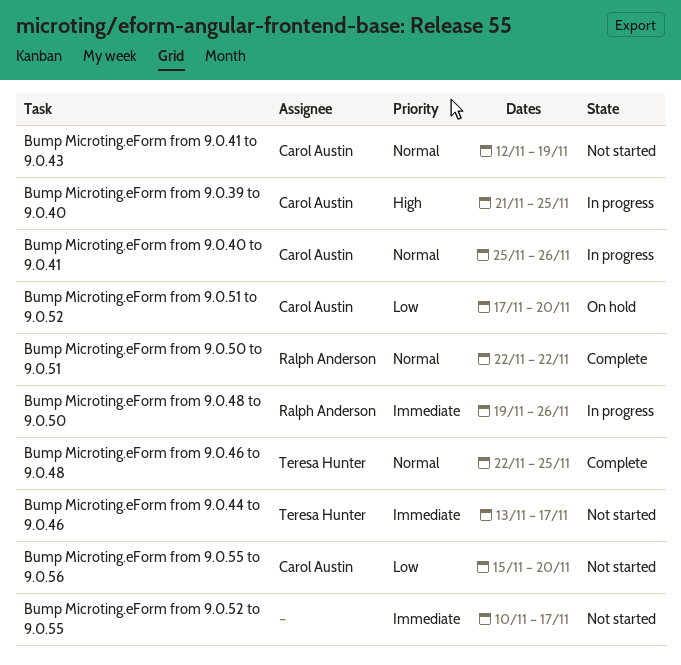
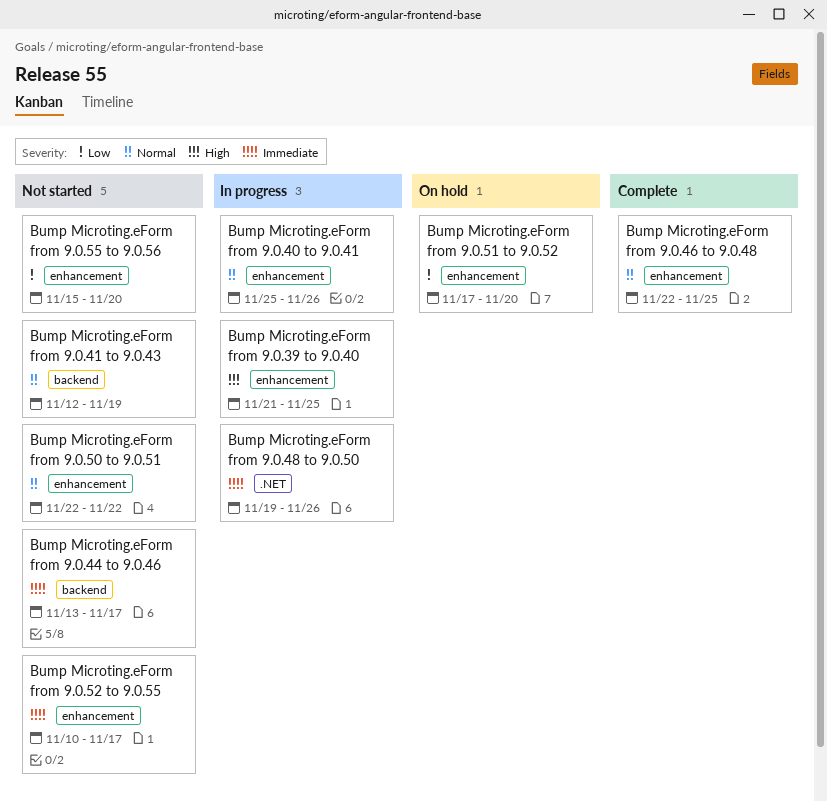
Bump Microting.eForm from 9.0.50 to 9.0.51, status: Complete -> Not started

